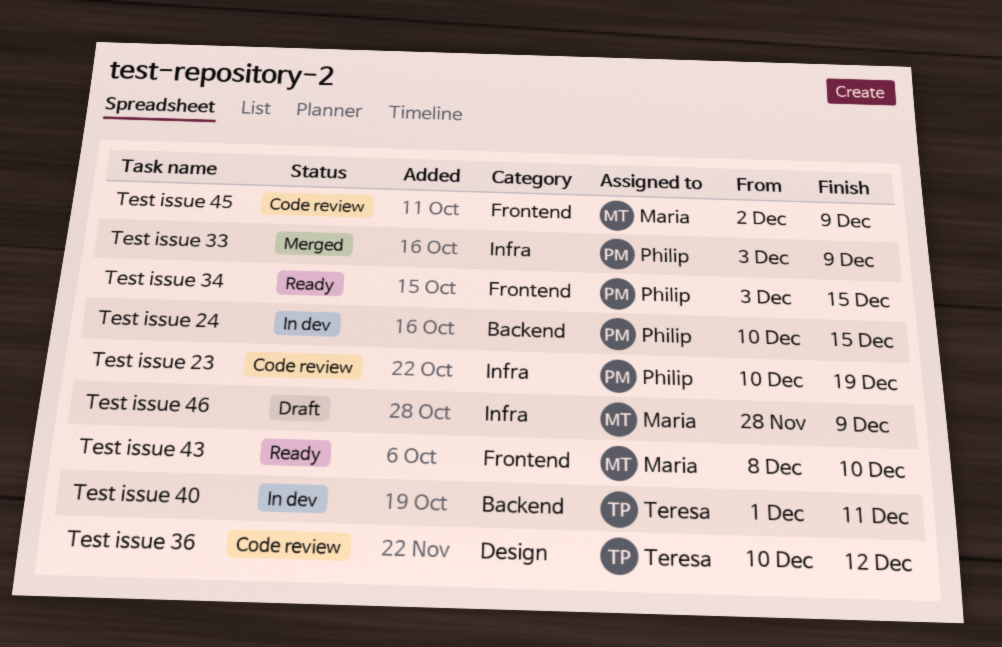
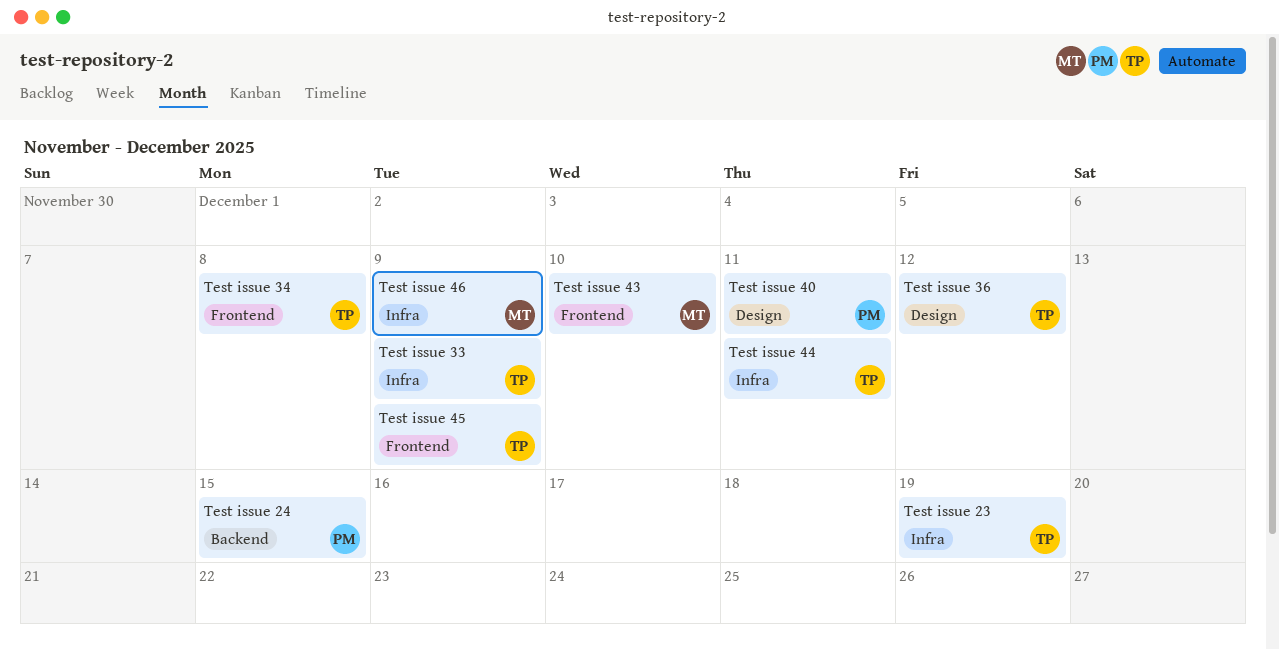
Test issue 23, owner: Philip -> Teresa
Test issue 33, owner: Philip -> Teresa
Test issue 34, owner: Philip -> Teresa
Test issue 34, due: Dec 15 -> Dec 8
Test issue 40, owner: Teresa -> Philip
Test issue 40, label: Backend -> Design
Test issue 44: none -> present
Test issue 45, owner: Maria -> Teresa

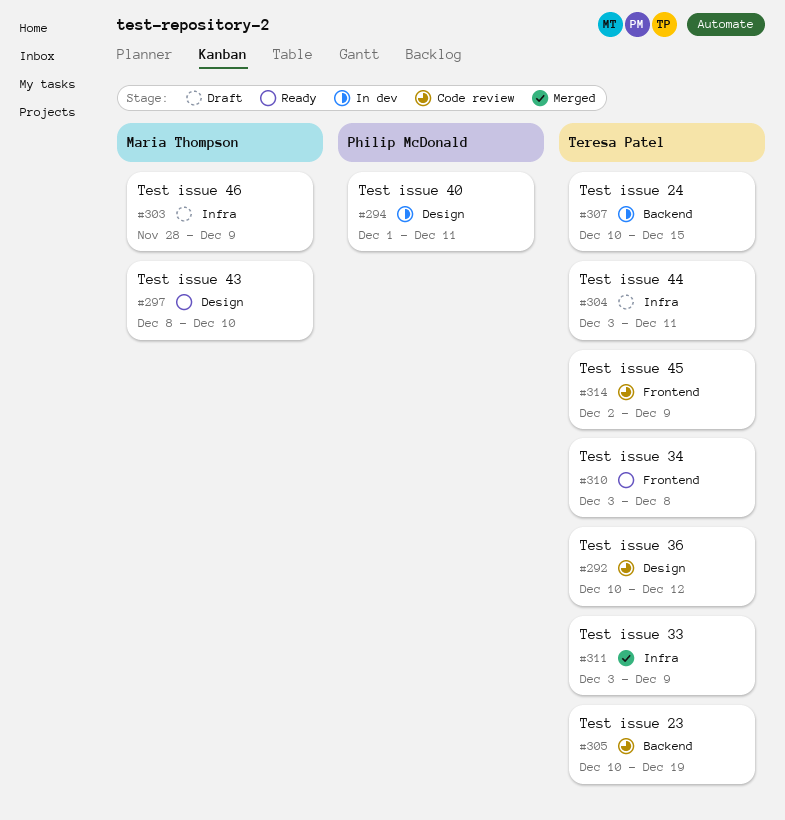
Test issue 23, label: Infra -> Backend
Test issue 24, owner: Philip McDonald -> Teresa Patel
Test issue 43, label: Frontend -> Design

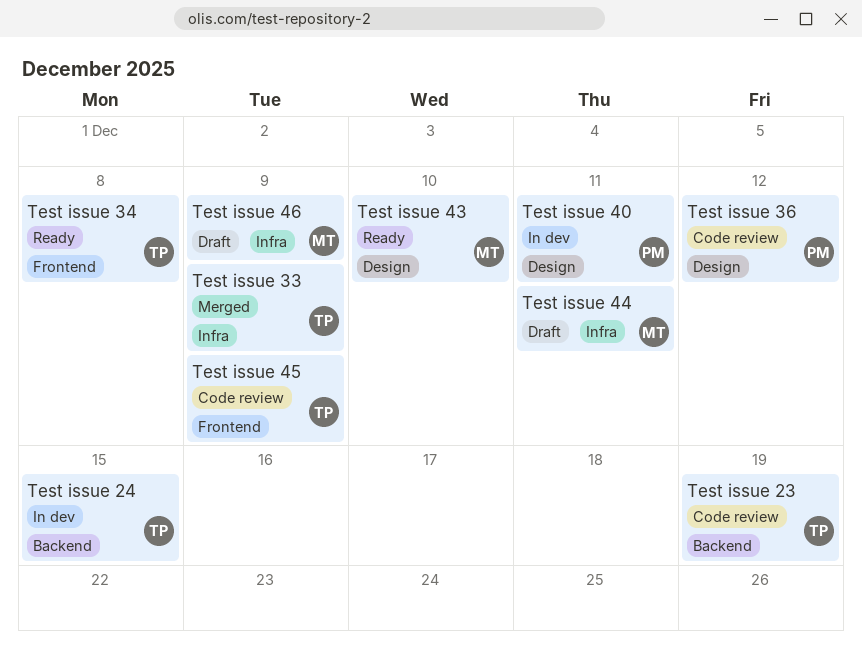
Test issue 36, owner: Teresa Patel -> Philip McDonald
Test issue 44, owner: Teresa Patel -> Maria Thompson

